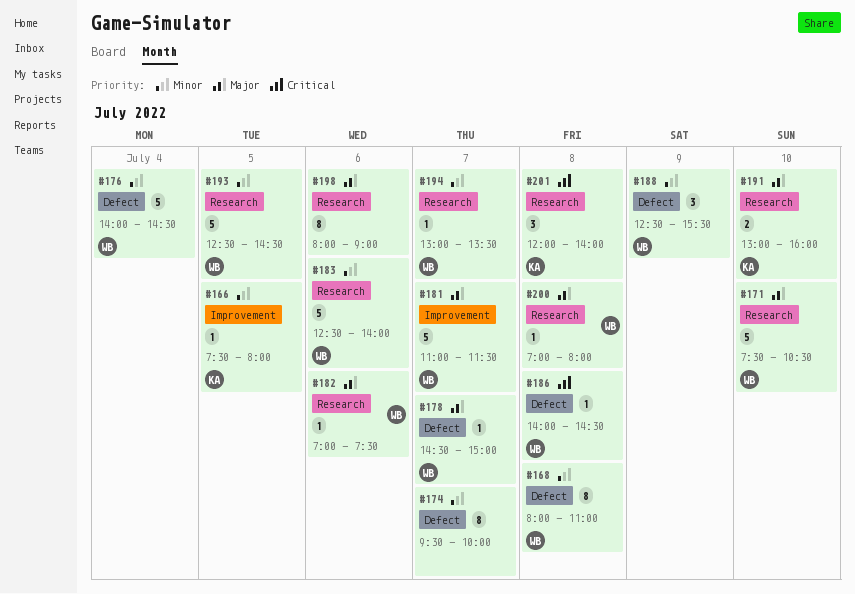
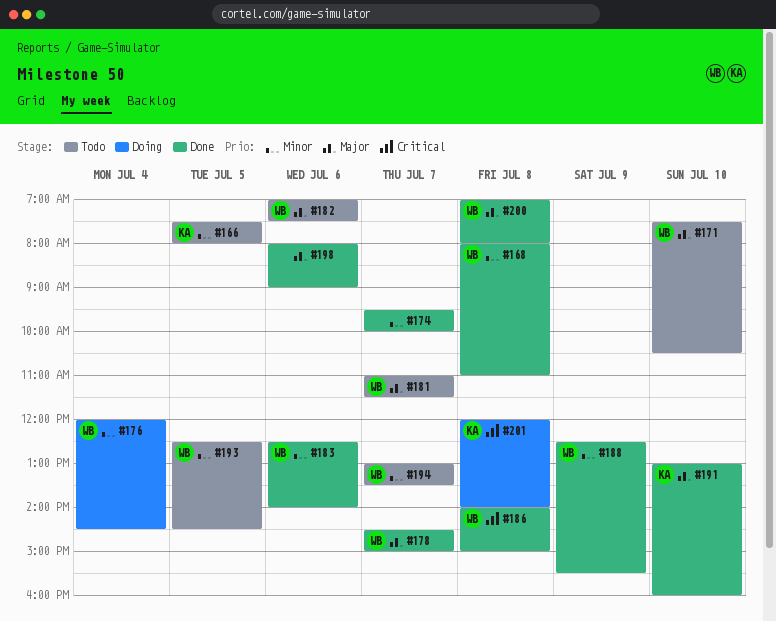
#176, begins: 14:00 -> 12:00
#186, ends: 14:30 -> 15:00

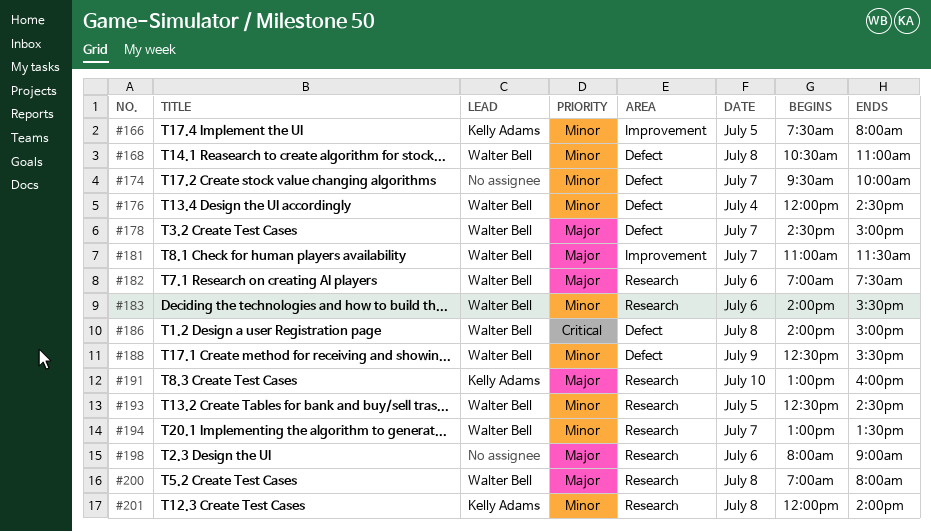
#168, begins: 08:00 -> 10:30
#171: present -> none
#183, begins: 12:30 -> 14:00
#183, ends: 14:00 -> 15:30
#201, priority: Critical -> Minor

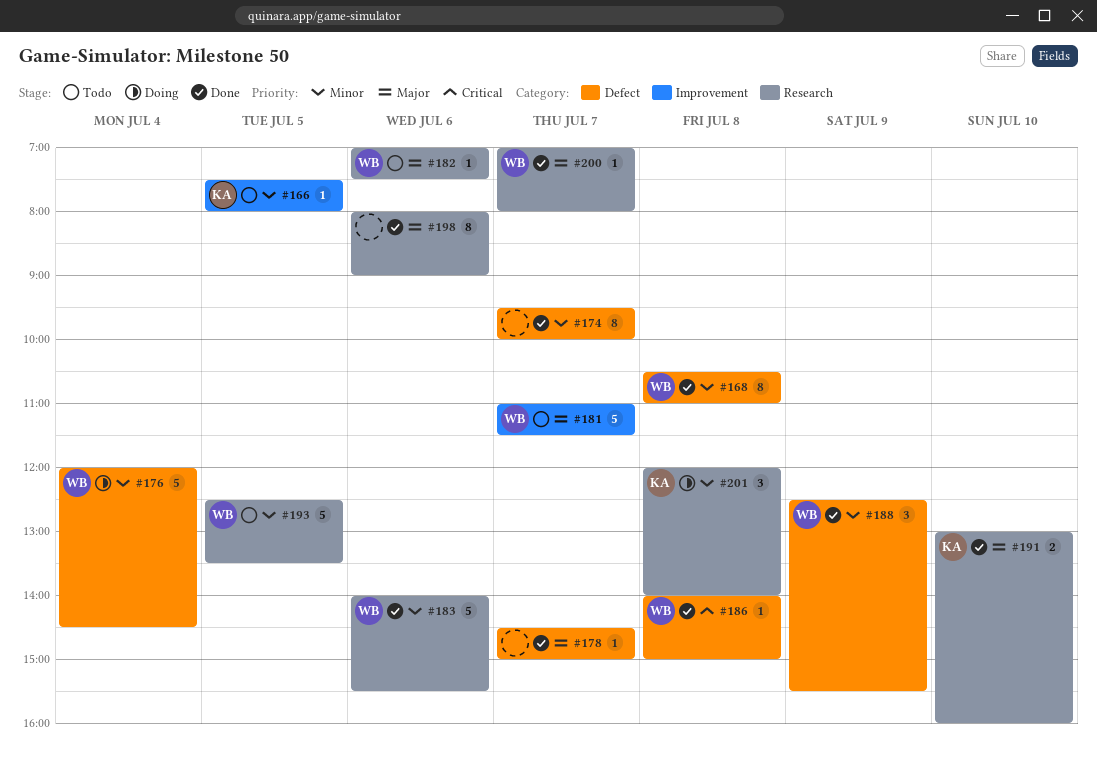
#178, owner: Walter Bell -> none
#193, ends: 14:30 -> 13:30
#194: present -> none
#200, day: Jul 8 -> Jul 7

